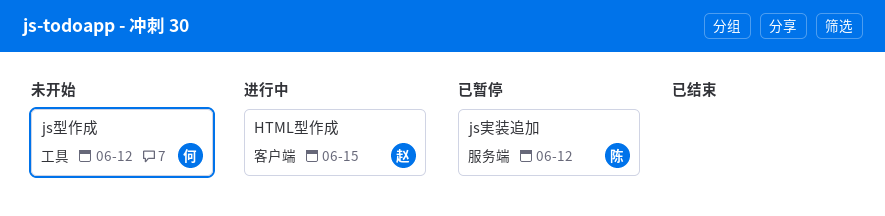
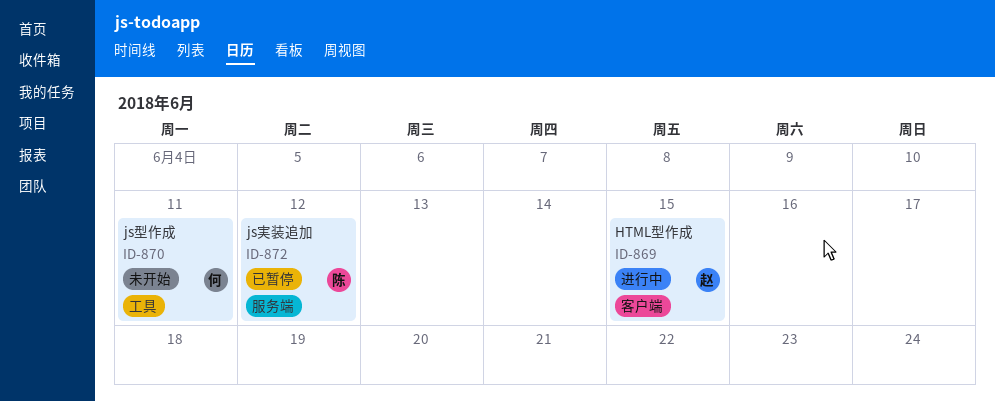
js型作成, due: Jun 12 -> Jun 11

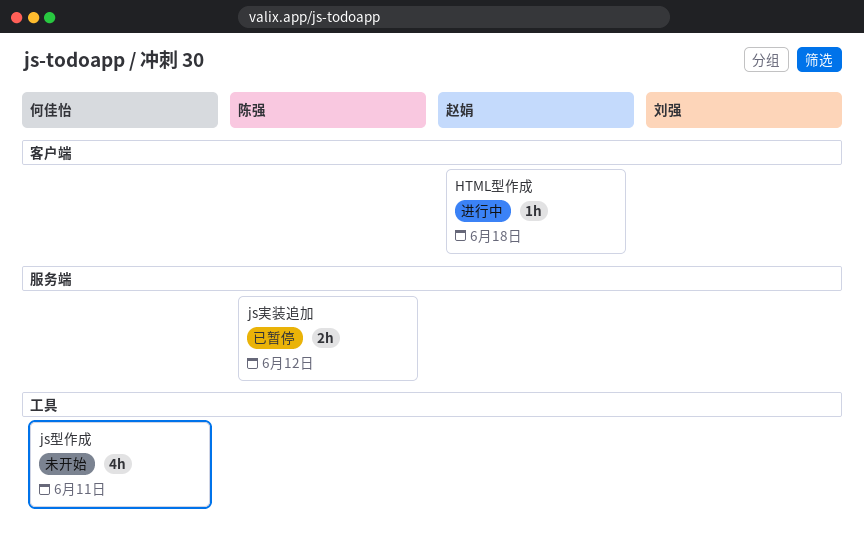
HTML型作成, due: Jun 15 -> Jun 18

